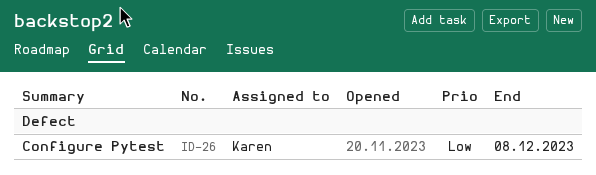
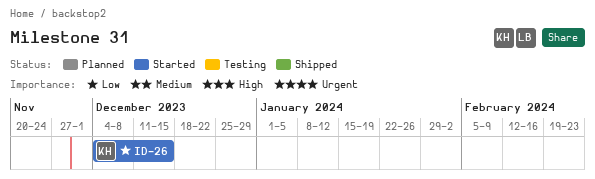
ID-26, due: Dec 8 -> Dec 15

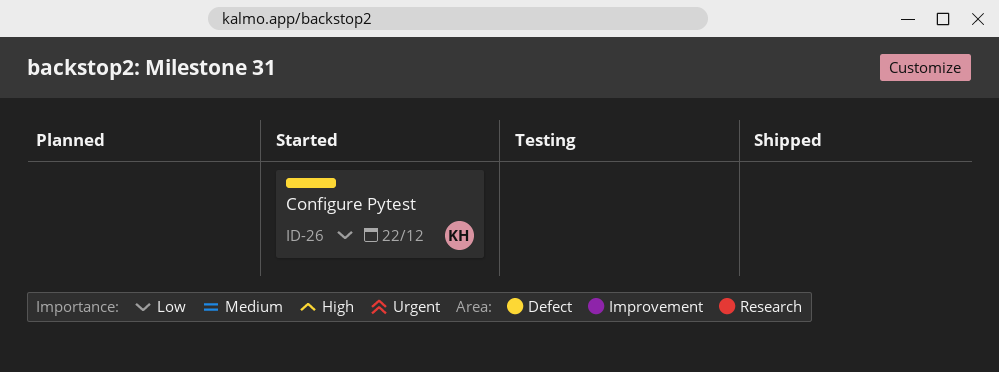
ID-26, due: Dec 15 -> Dec 22

